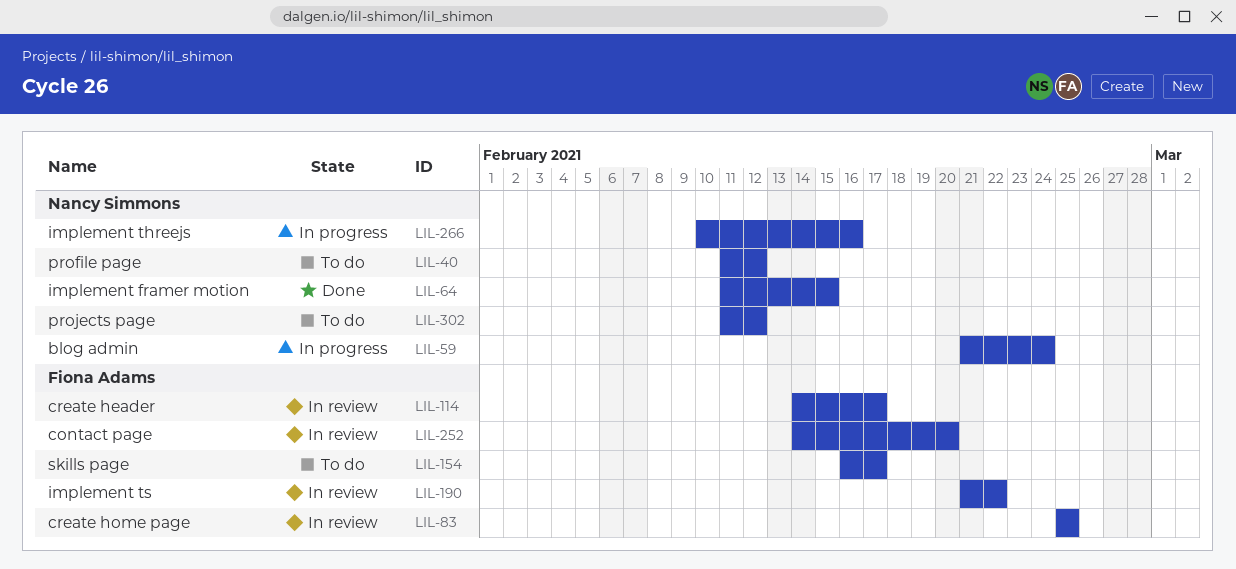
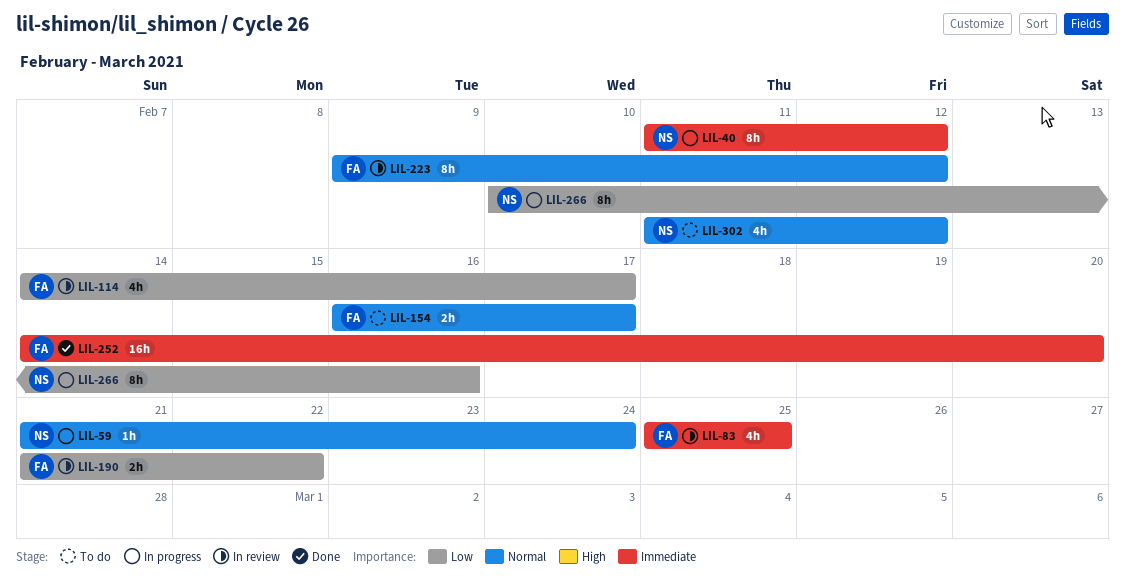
LIL-40, status: To do -> In progress
LIL-64: present -> none
LIL-223: none -> present
LIL-252, status: In review -> Done

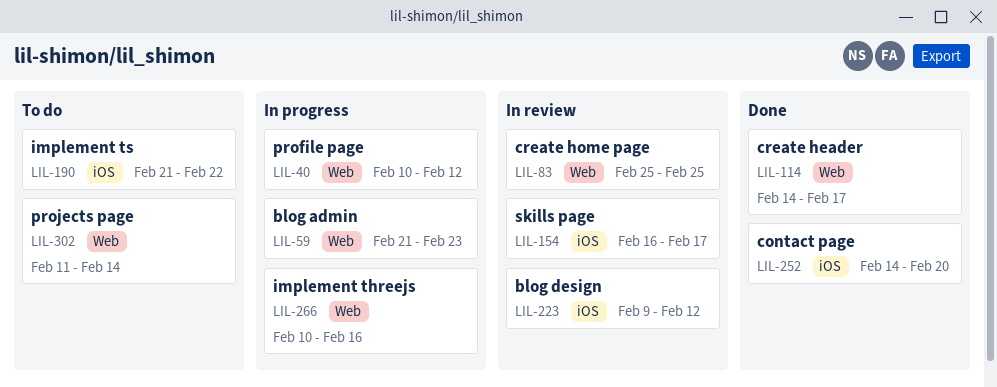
LIL-40, start: Feb 11 -> Feb 10
LIL-59, due: Feb 24 -> Feb 23
LIL-114, status: In review -> Done
LIL-154, status: To do -> In review
LIL-190, status: In review -> To do
LIL-302, due: Feb 12 -> Feb 14

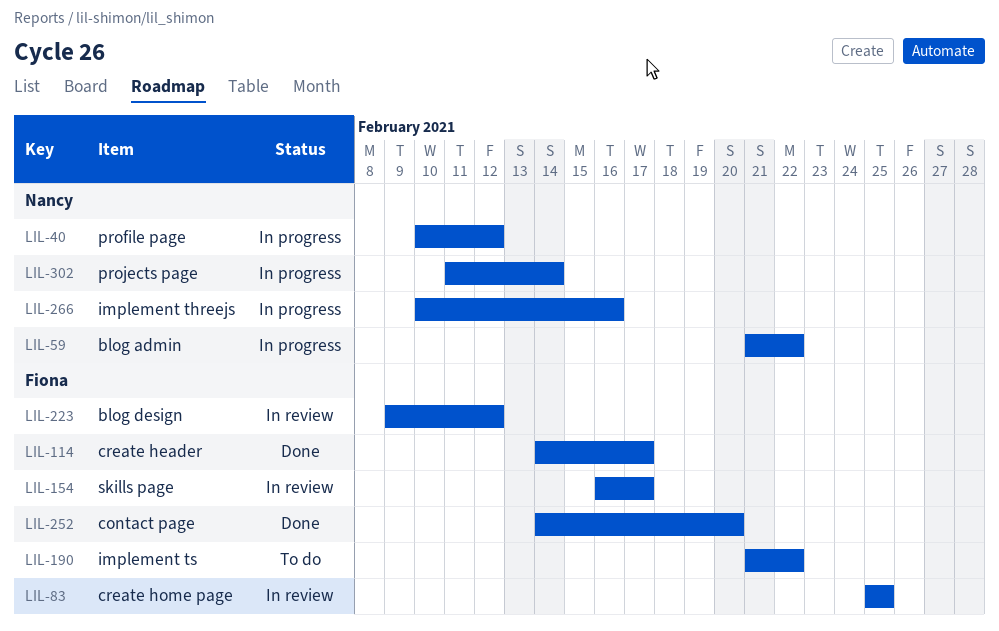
LIL-59, due: Feb 23 -> Feb 22
LIL-302, status: To do -> In progress

